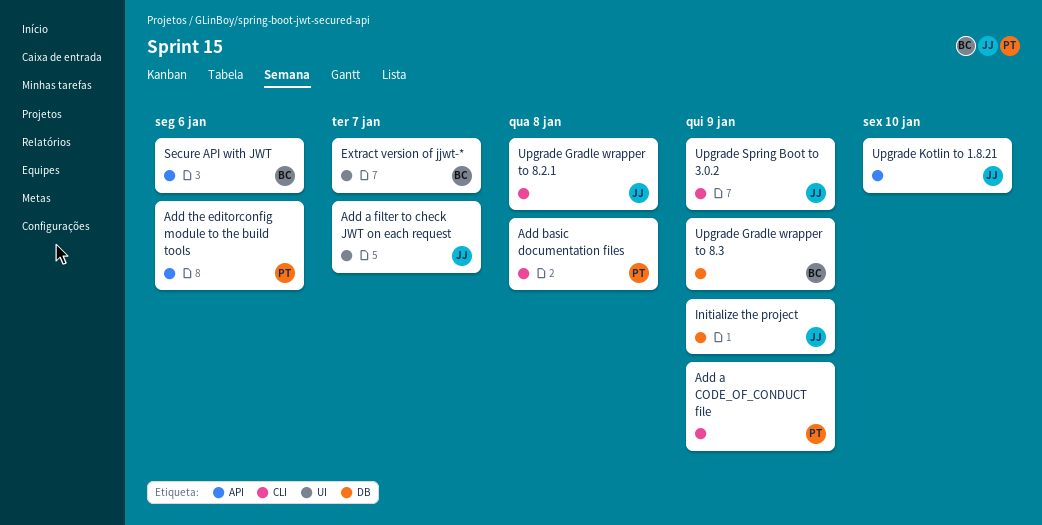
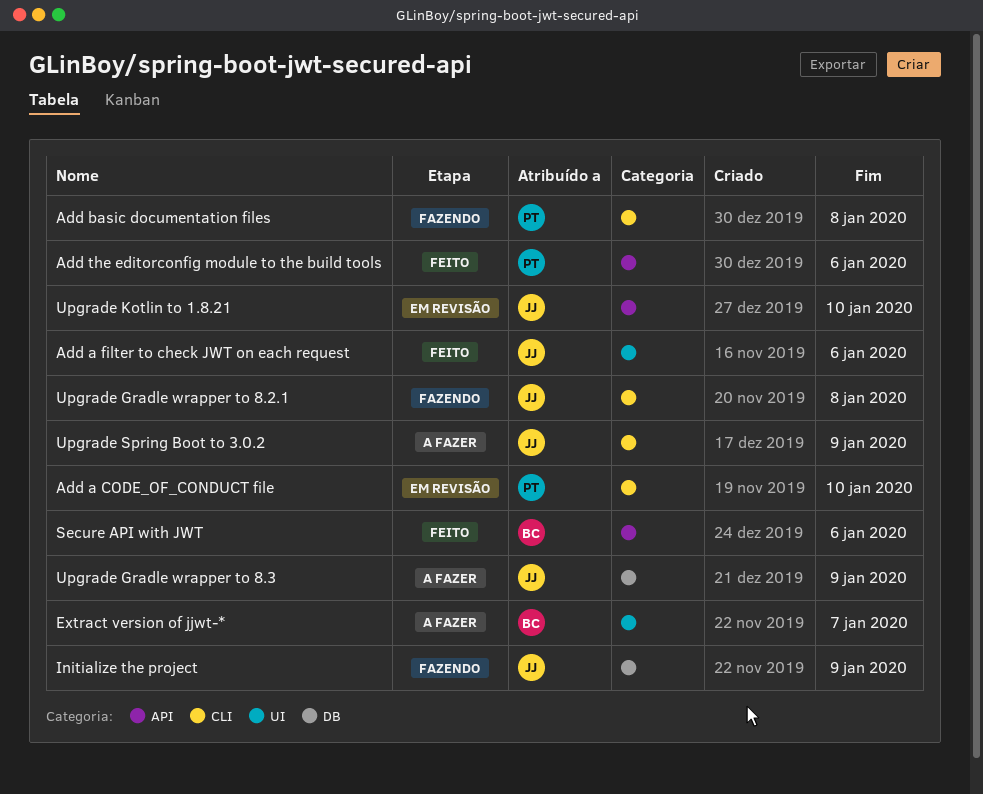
Add a CODE_OF_CONDUCT file, due: Jan 9 -> Jan 10
Add a filter to check JWT on each request, due: Jan 7 -> Jan 6
Upgrade Gradle wrapper to 8.3, owner: BC -> JJ

